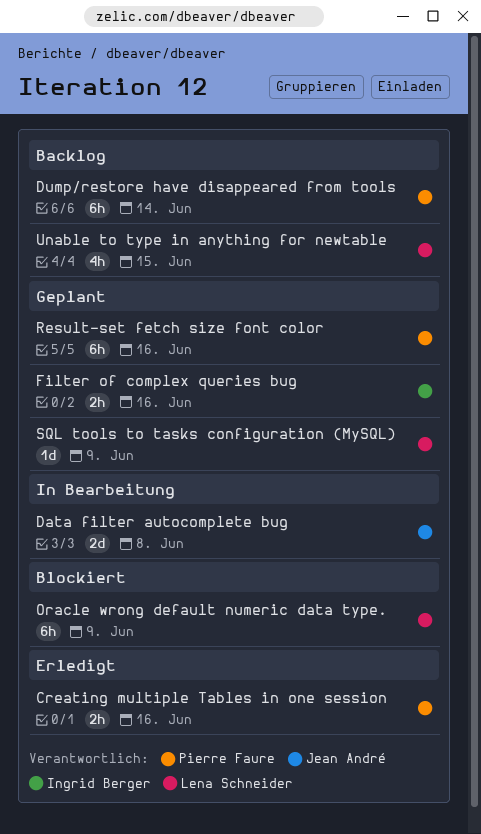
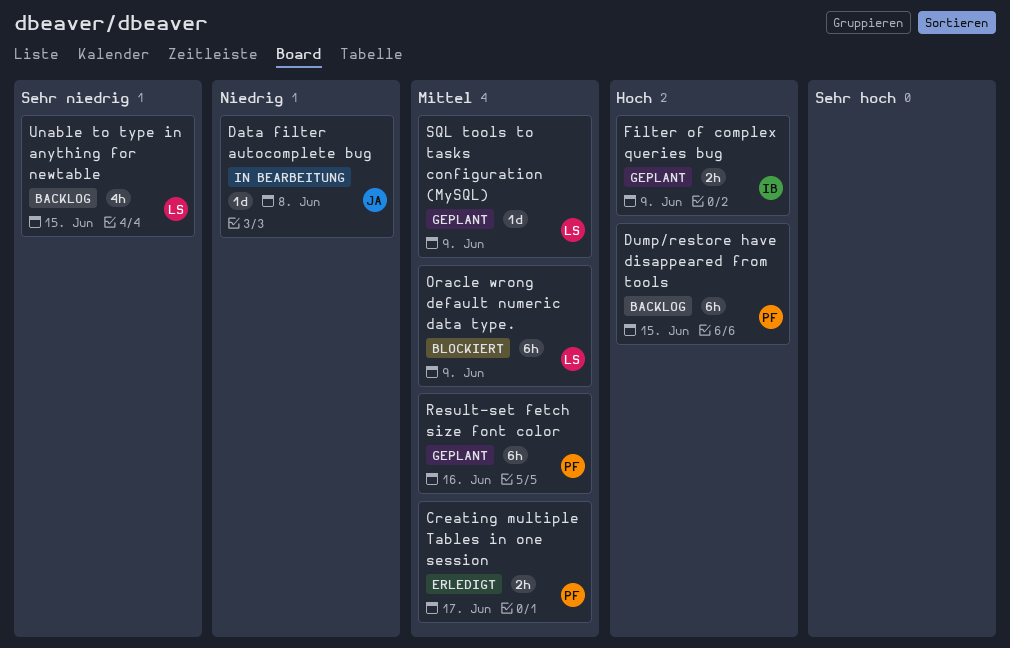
Creating multiple Tables in one session, due: Jun 16 -> Jun 17
Data filter autocomplete bug, estimate: 2d -> 1d
Dump/restore have disappeared from tools, due: Jun 14 -> Jun 15
Filter of complex queries bug, due: Jun 16 -> Jun 9

